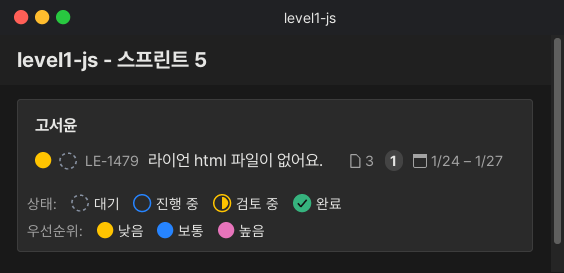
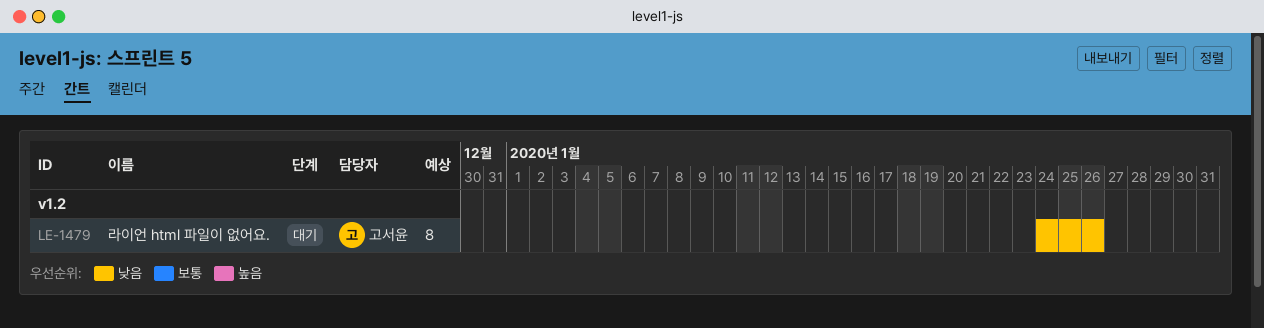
LE-1479, estimate: 1 -> 8
LE-1479, due: Jan 27 -> Jan 26

